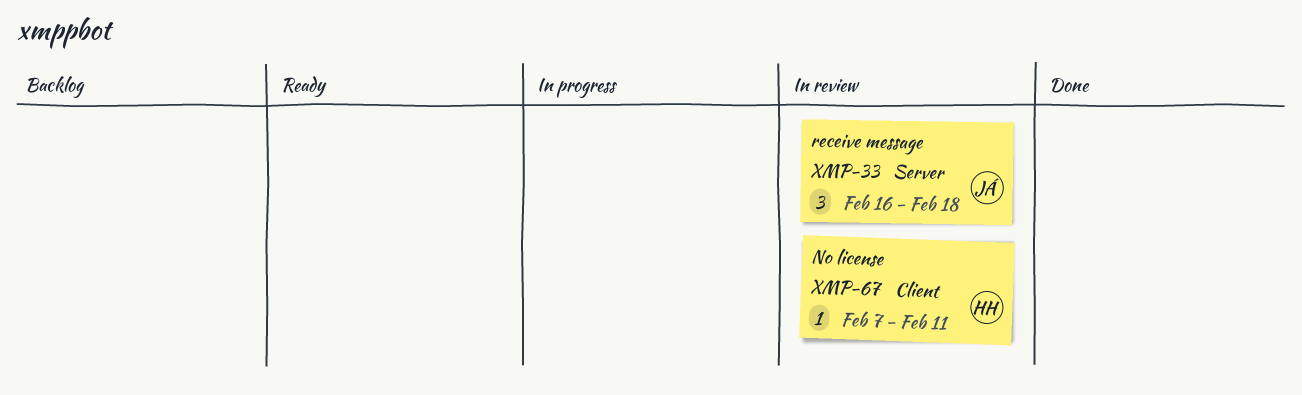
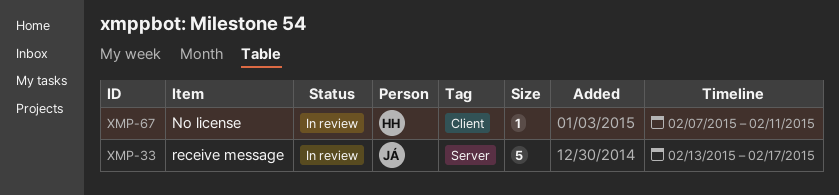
XMP-33, estimate: 3 -> 5
XMP-33, start: Feb 16 -> Feb 13
XMP-33, due: Feb 18 -> Feb 17

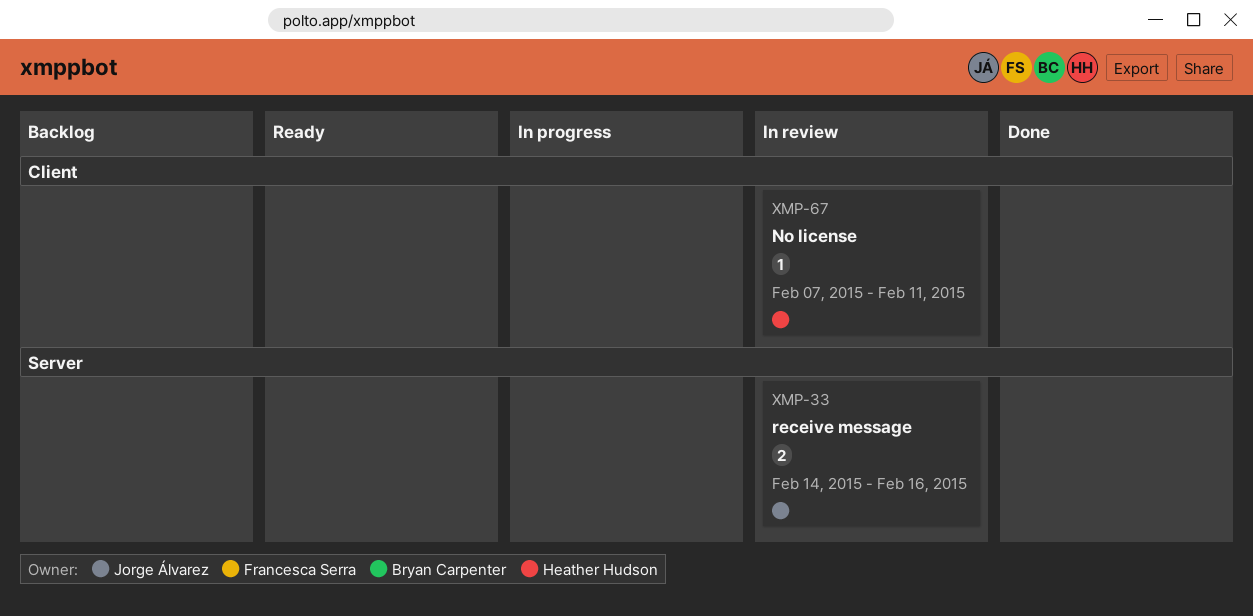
XMP-33, estimate: 5 -> 2
XMP-33, start: Feb 13 -> Feb 14
XMP-33, due: Feb 17 -> Feb 16

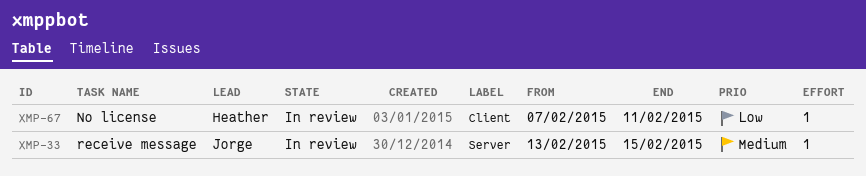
XMP-33, estimate: 2 -> 1
XMP-33, start: Feb 14 -> Feb 13
XMP-33, due: Feb 16 -> Feb 15

